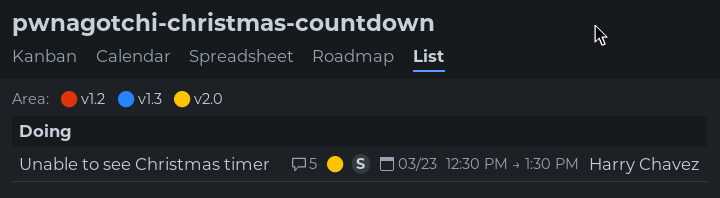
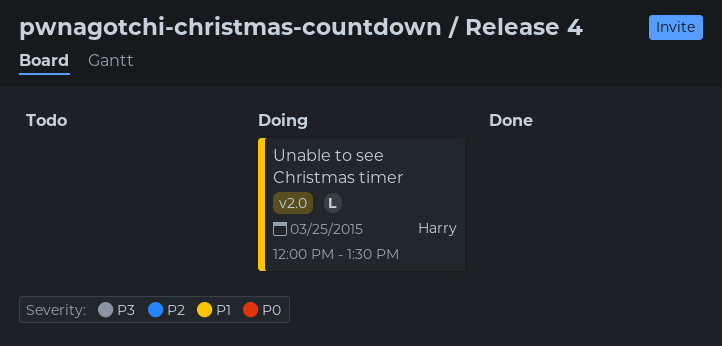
Unable to see Christmas timer, estimate: S -> L
Unable to see Christmas timer, day: Mar 23 -> Mar 25
Unable to see Christmas timer, begins: 12:30 -> 12:00

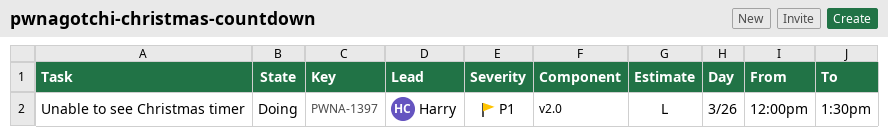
Unable to see Christmas timer, day: Mar 25 -> Mar 26

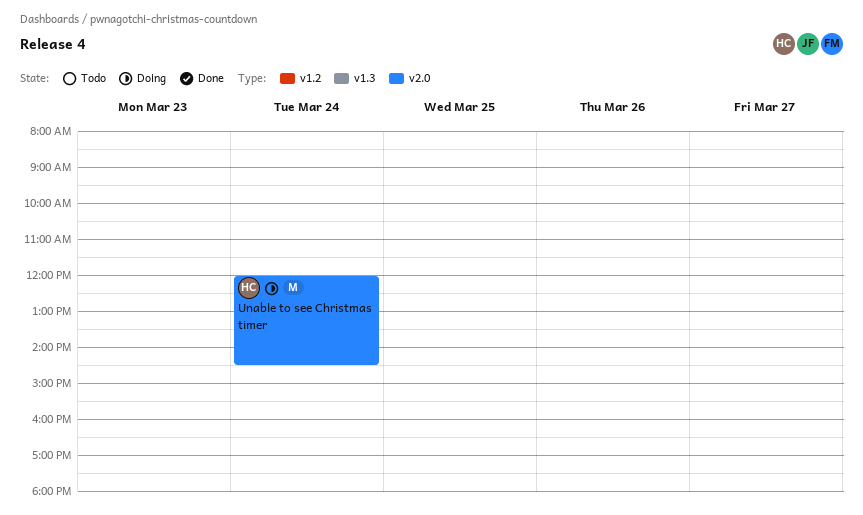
Unable to see Christmas timer, estimate: L -> M
Unable to see Christmas timer, day: Mar 26 -> Mar 24
Unable to see Christmas timer, ends: 13:30 -> 14:30

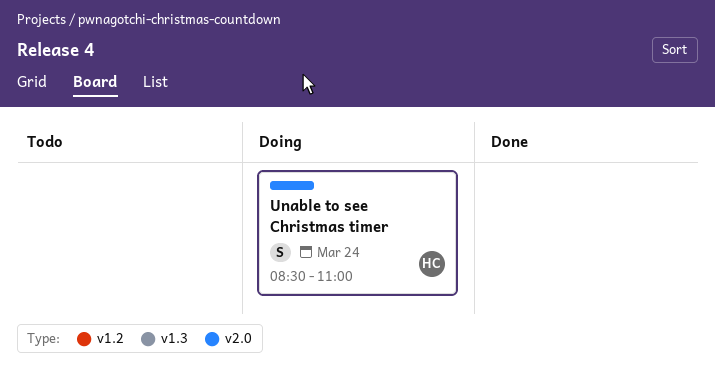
Unable to see Christmas timer, estimate: M -> S
Unable to see Christmas timer, begins: 12:00 -> 08:30
Unable to see Christmas timer, ends: 14:30 -> 11:00

